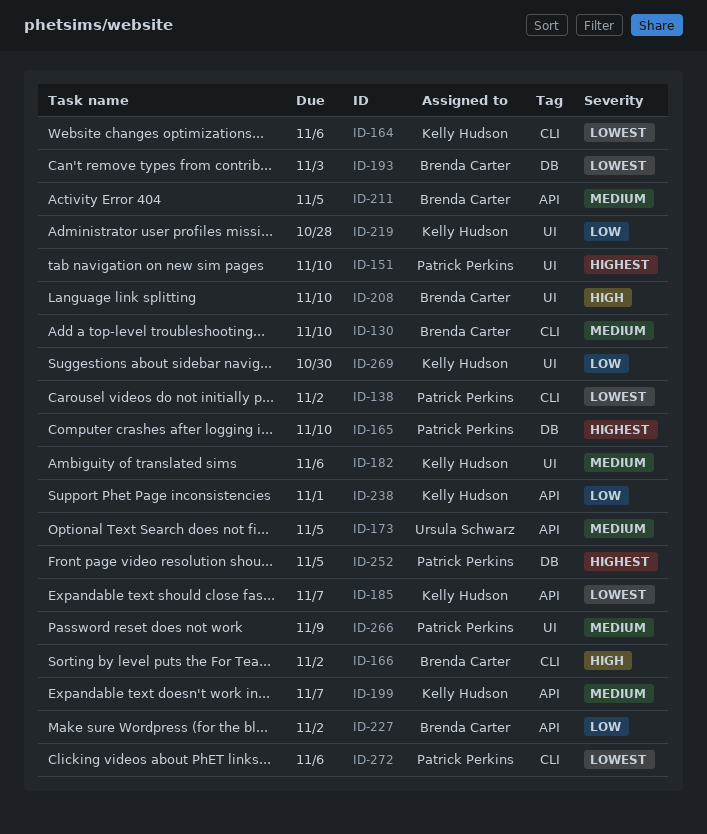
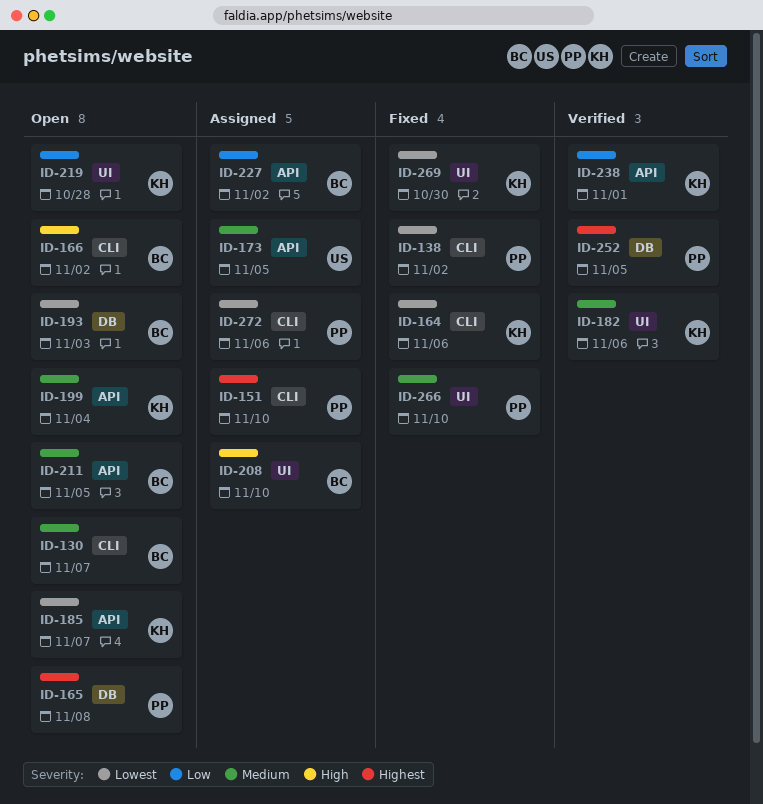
ID-130, due: Nov 10 -> Nov 7
ID-151, label: UI -> CLI
ID-165, due: Nov 10 -> Nov 8
ID-199, due: Nov 7 -> Nov 4
ID-266, due: Nov 9 -> Nov 10
ID-269, priority: Low -> Lowest

